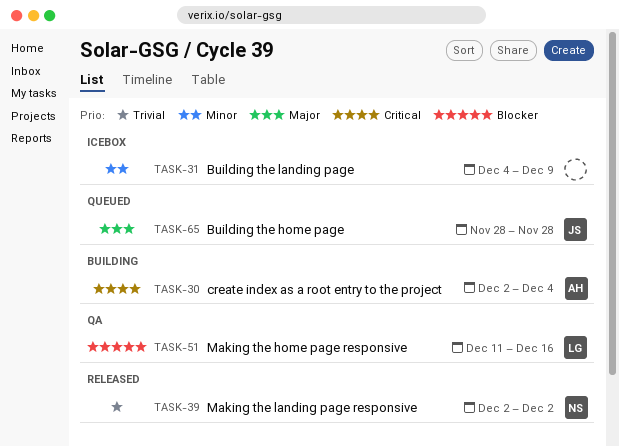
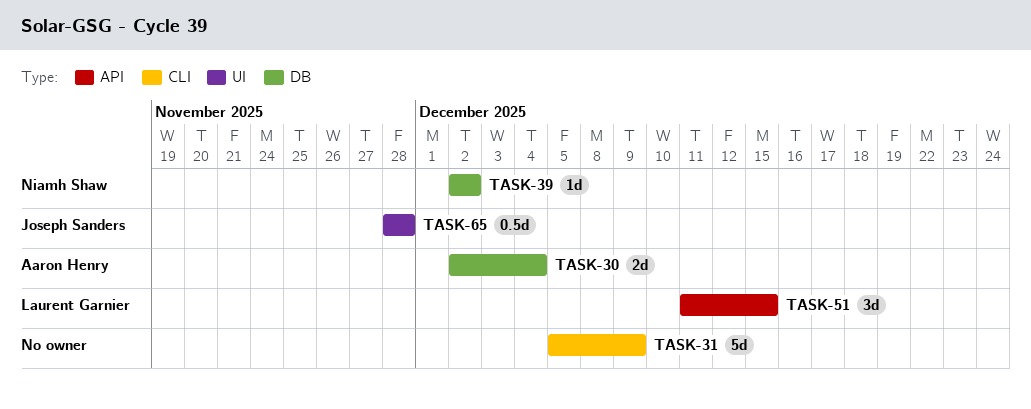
TASK-31, start: Dec 4 -> Dec 5
TASK-51, due: Dec 16 -> Dec 15

